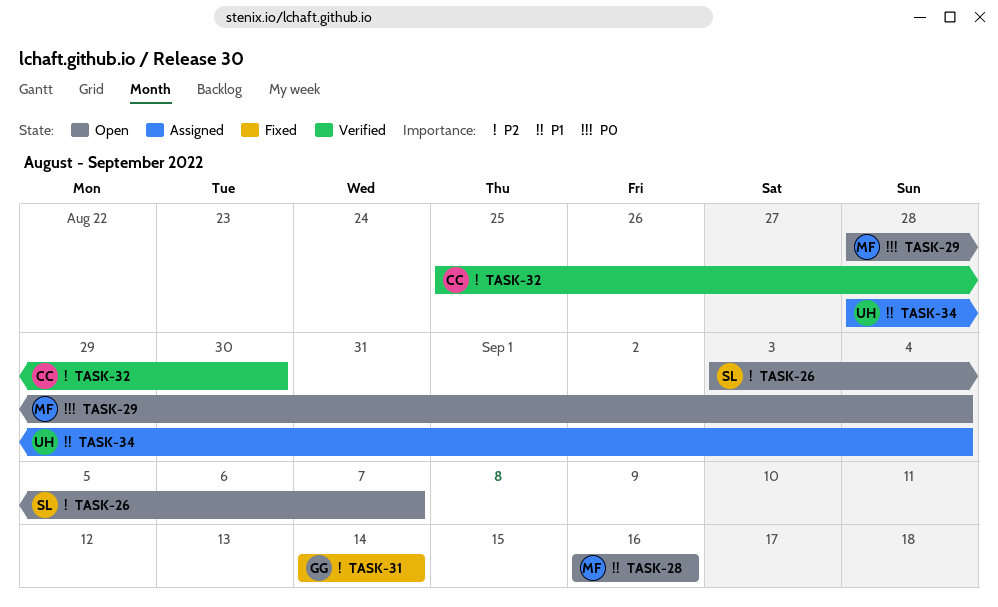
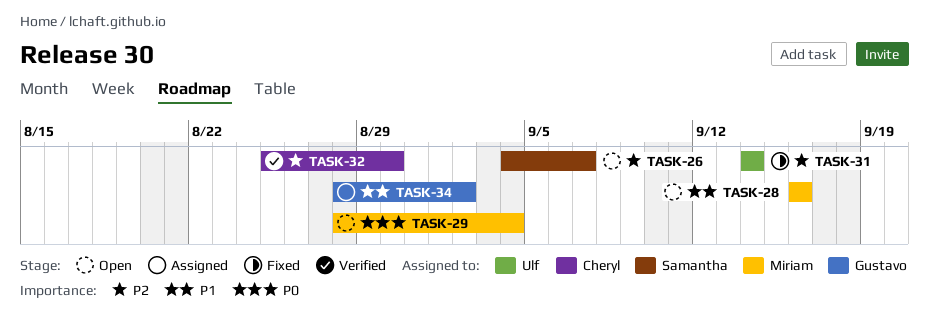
TASK-26, start: Sep 3 -> Sep 4
TASK-31, owner: Gustavo -> Ulf
TASK-34, owner: Ulf -> Gustavo
TASK-34, due: Sep 4 -> Sep 2

